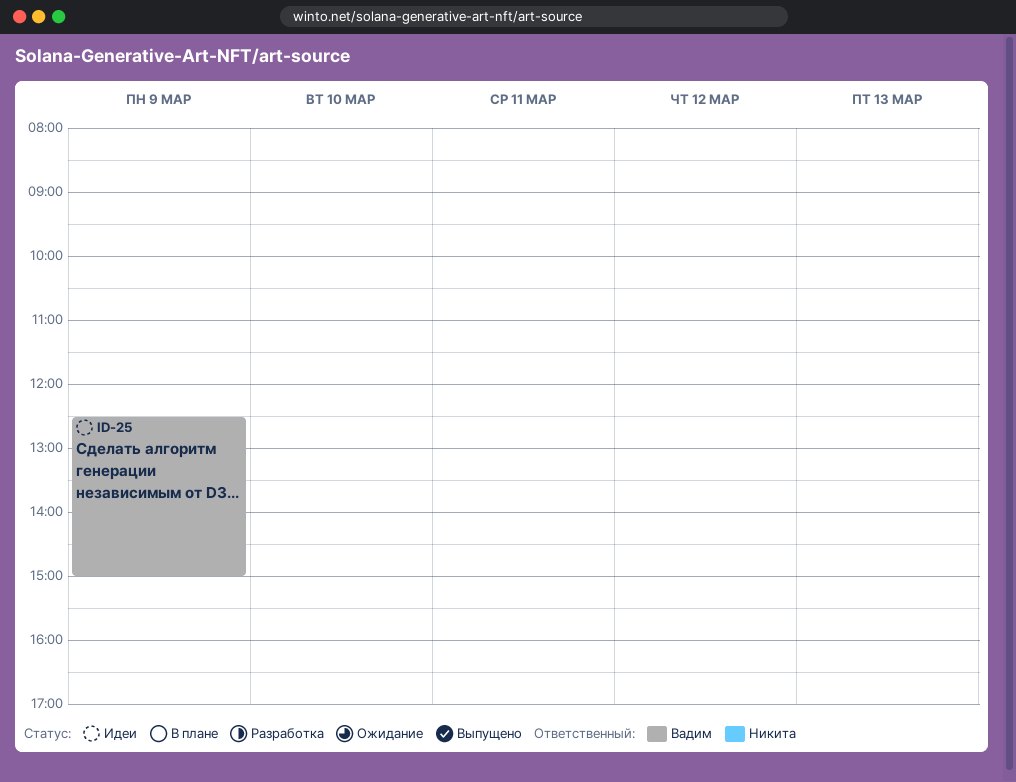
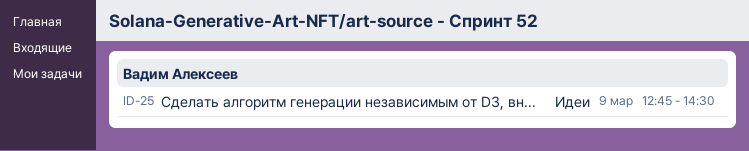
ID-25, begins: 12:30 -> 12:45
ID-25, ends: 15:00 -> 14:30

